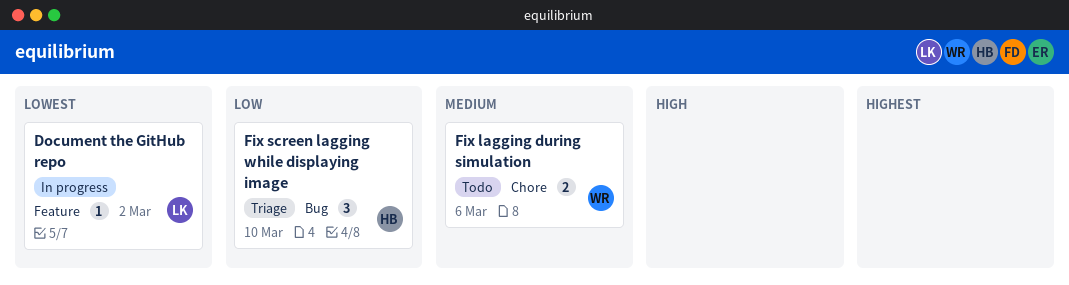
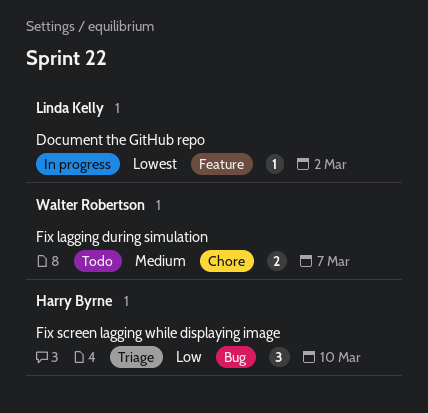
Fix lagging during simulation, due: Mar 6 -> Mar 7

